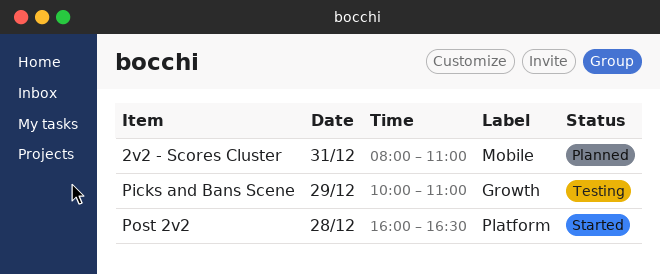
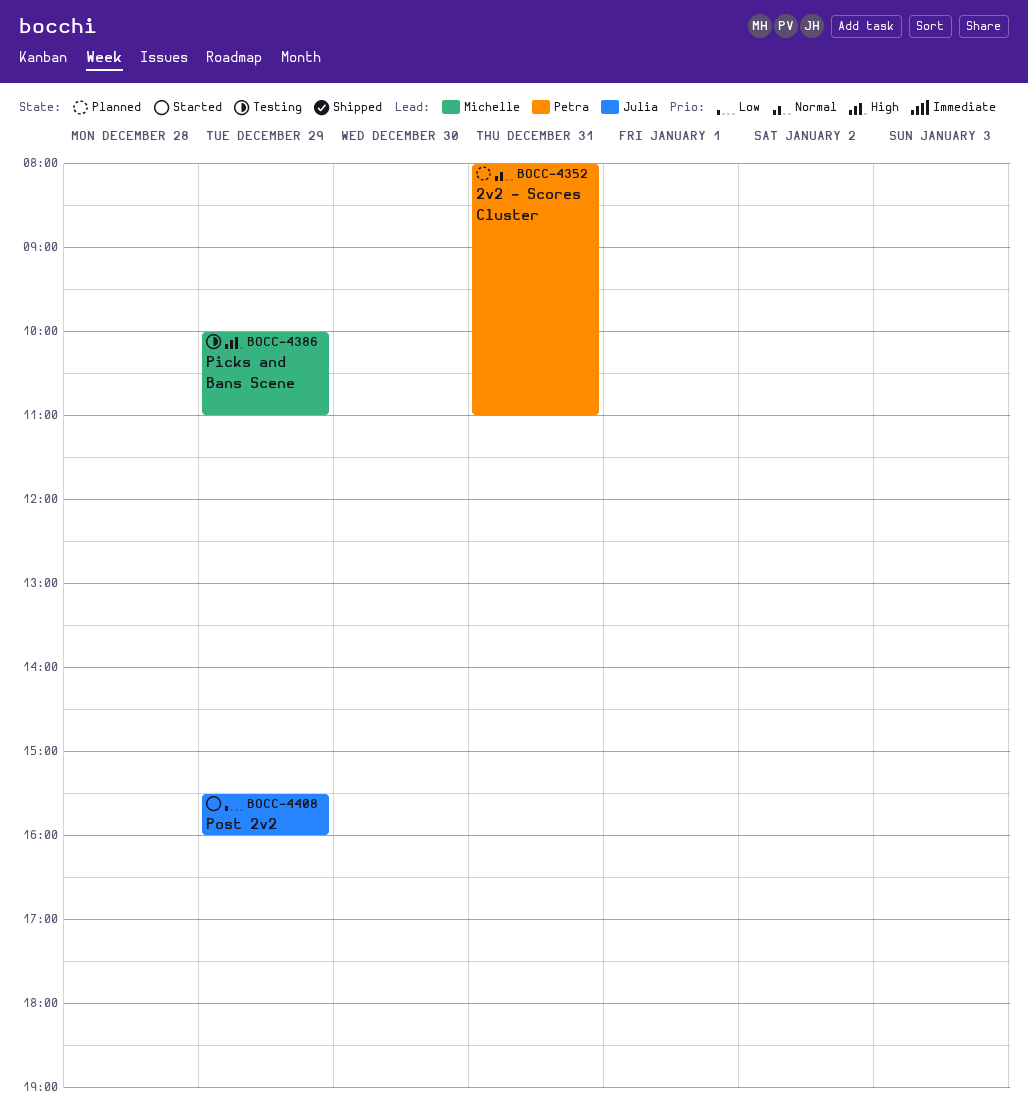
Post 2v2, day: Dec 28 -> Dec 29
Post 2v2, begins: 16:00 -> 15:30
Post 2v2, ends: 16:30 -> 16:00

